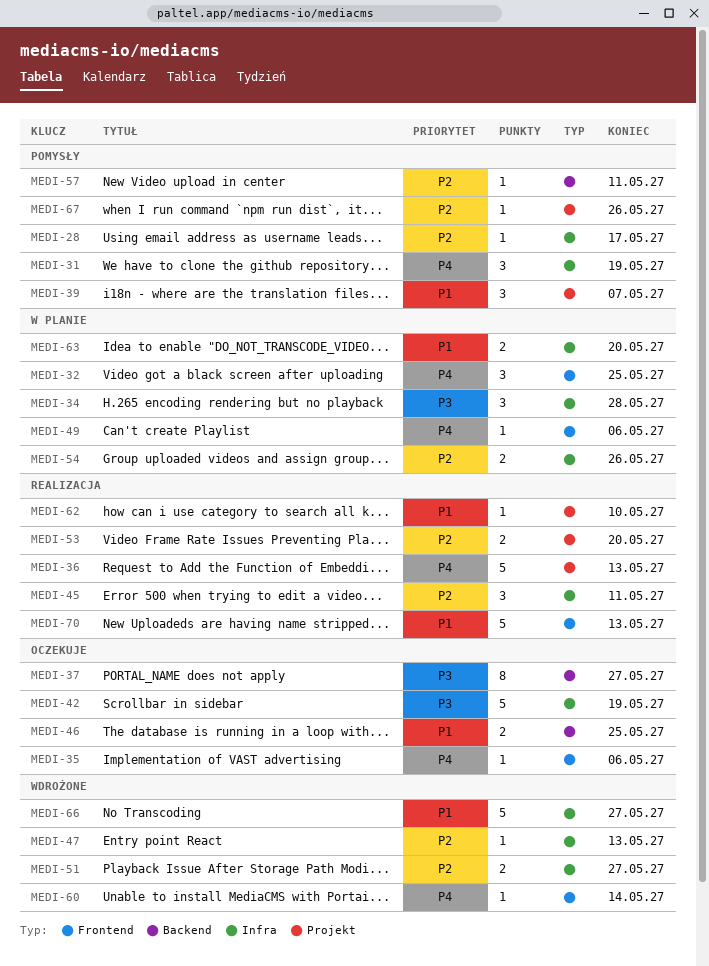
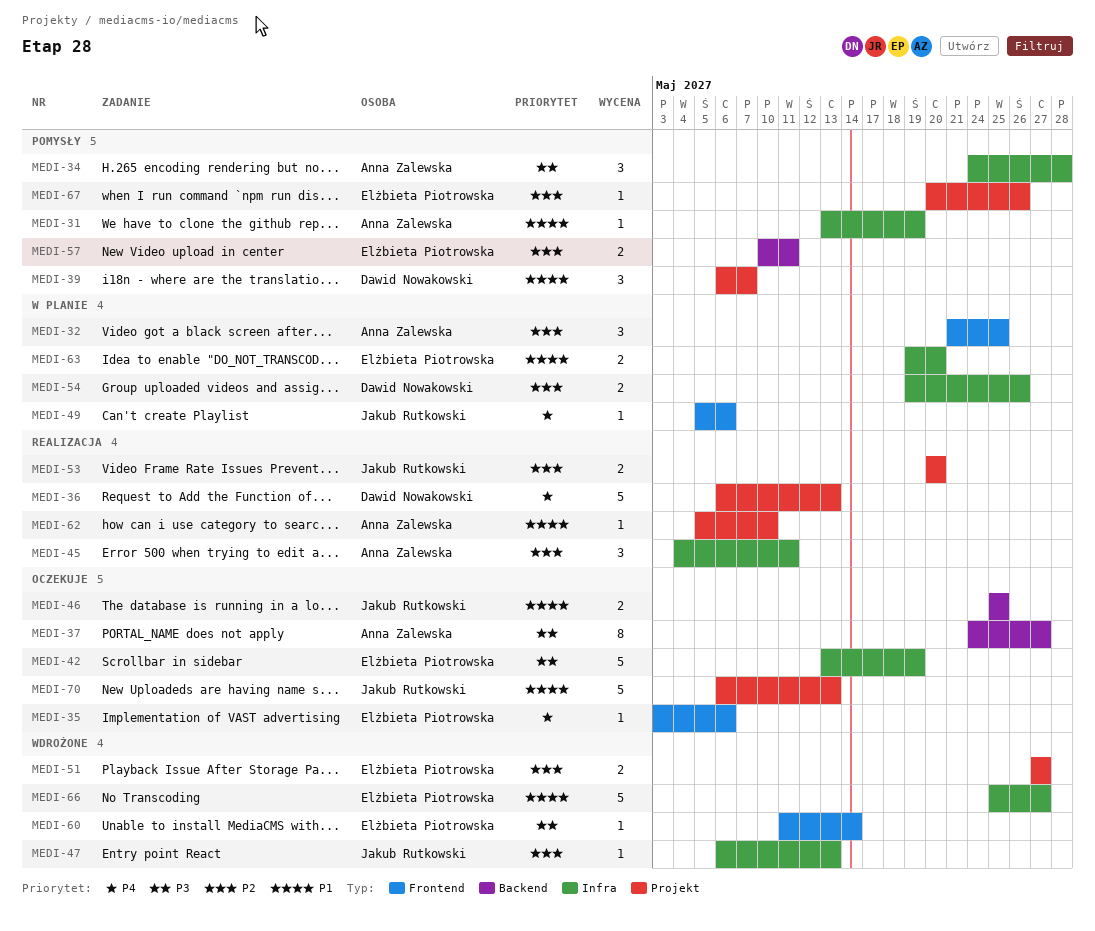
MEDI-28: present -> none
MEDI-31, priority: P4 -> P1
MEDI-31, estimate: 3 -> 1
MEDI-32, priority: P4 -> P2
MEDI-34, status: W planie -> Pomysły
MEDI-51, label: Infra -> Projekt
MEDI-57, estimate: 1 -> 2
MEDI-60, priority: P4 -> P3
MEDI-70, status: Realizacja -> Oczekuje
MEDI-70, label: Frontend -> Projekt

